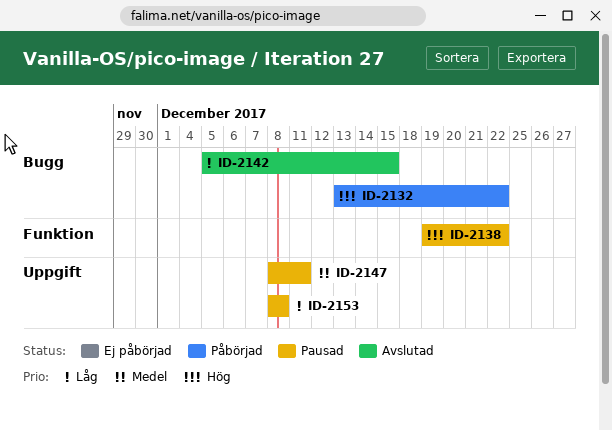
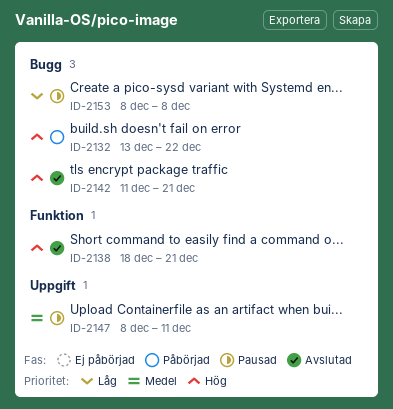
ID-2138, status: Pausad -> Avslutad
ID-2138, start: Dec 19 -> Dec 18
ID-2138, due: Dec 22 -> Dec 21
ID-2142, priority: Låg -> Hög
ID-2142, start: Dec 5 -> Dec 11
ID-2142, due: Dec 15 -> Dec 21
ID-2153, label: Uppgift -> Bugg

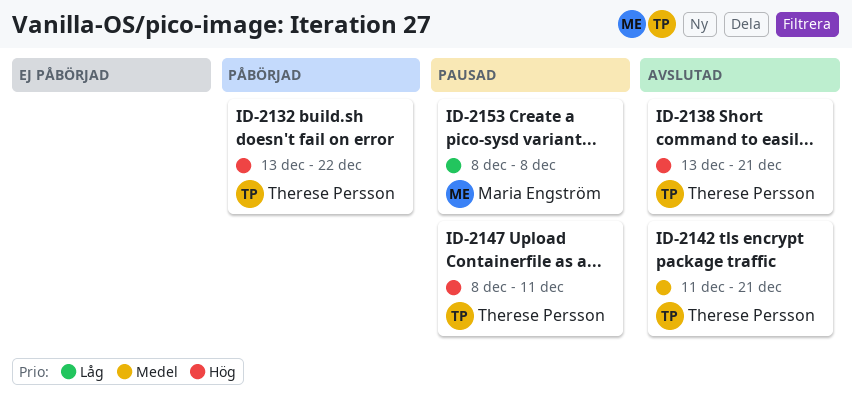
ID-2138, start: Dec 18 -> Dec 13
ID-2142, priority: Hög -> Medel
ID-2147, priority: Medel -> Hög

